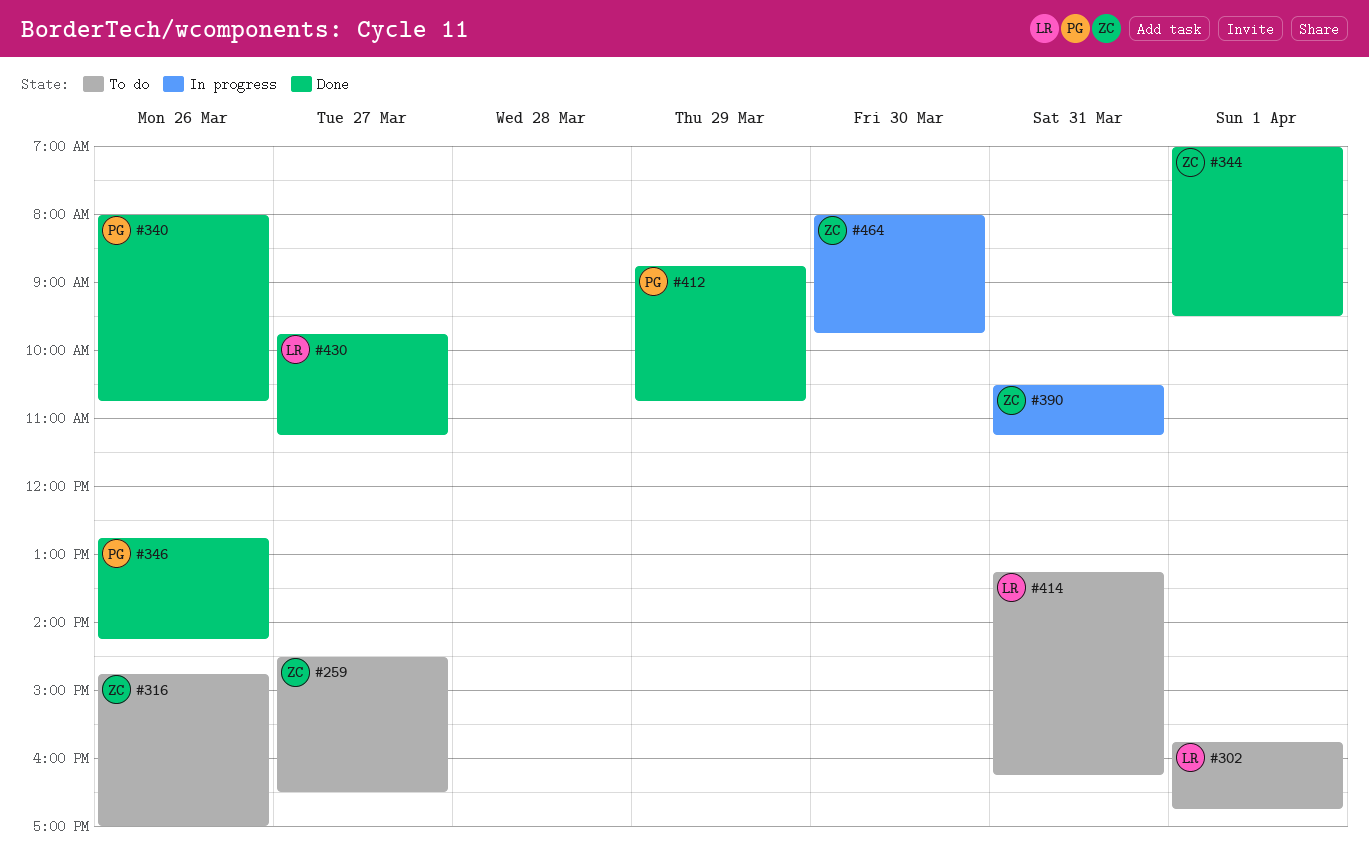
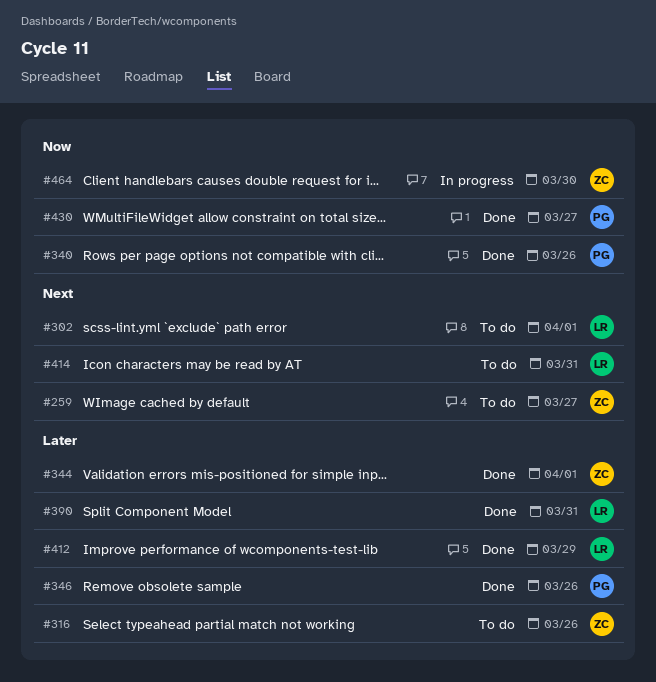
#390, status: In progress -> Done
#390, owner: ZC -> LR
#412, owner: PG -> LR
#430, owner: LR -> PG

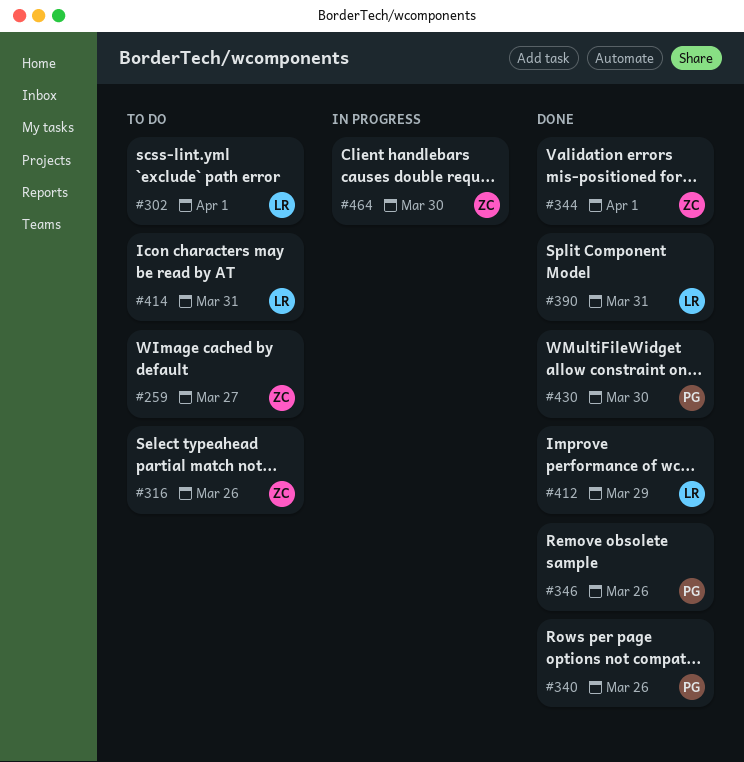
#430, day: Mar 27 -> Mar 30

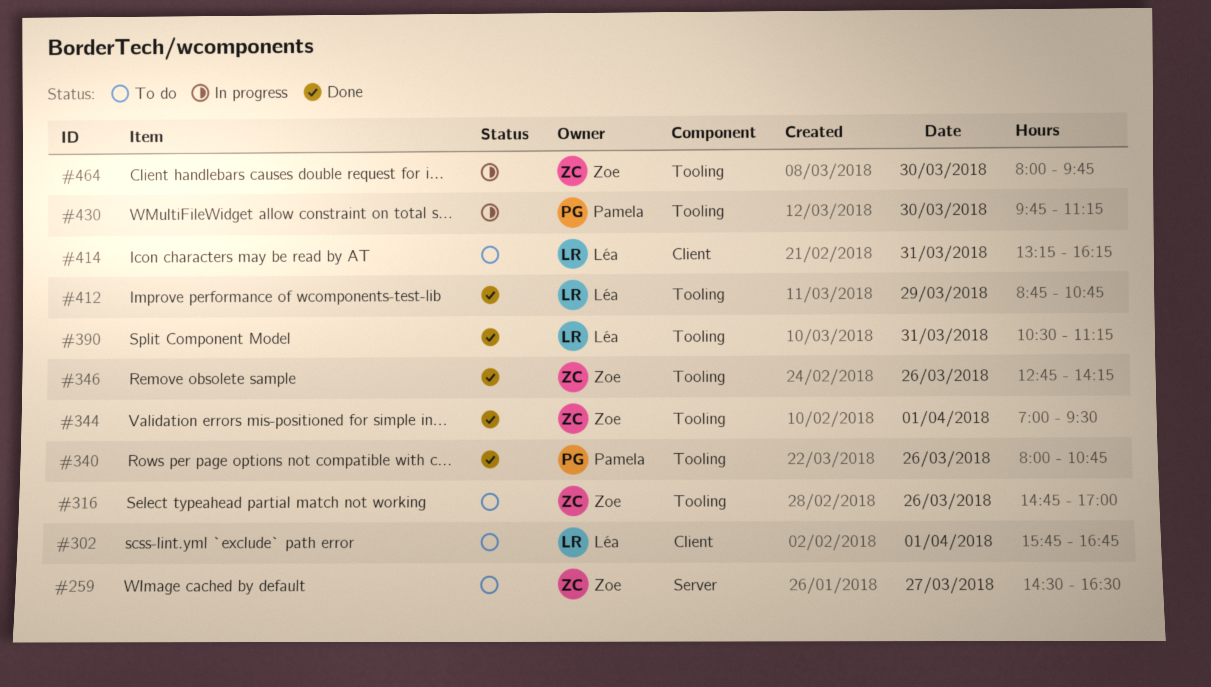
#346, owner: Pamela -> Zoe
#430, status: Done -> In progress

